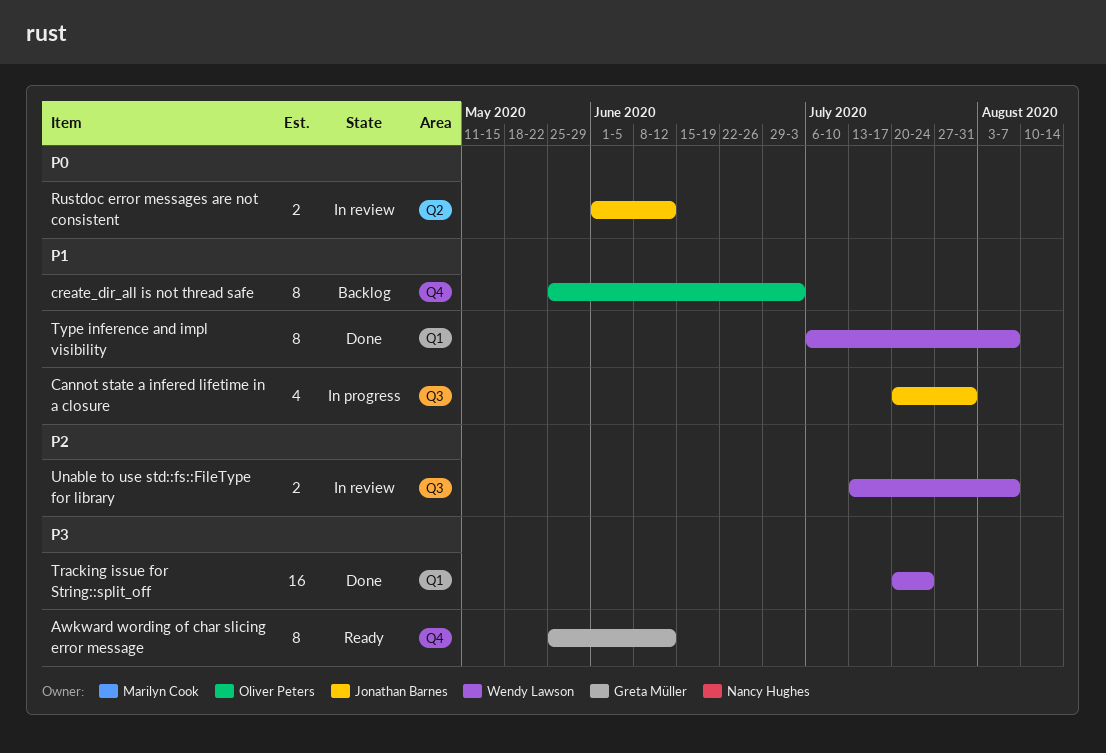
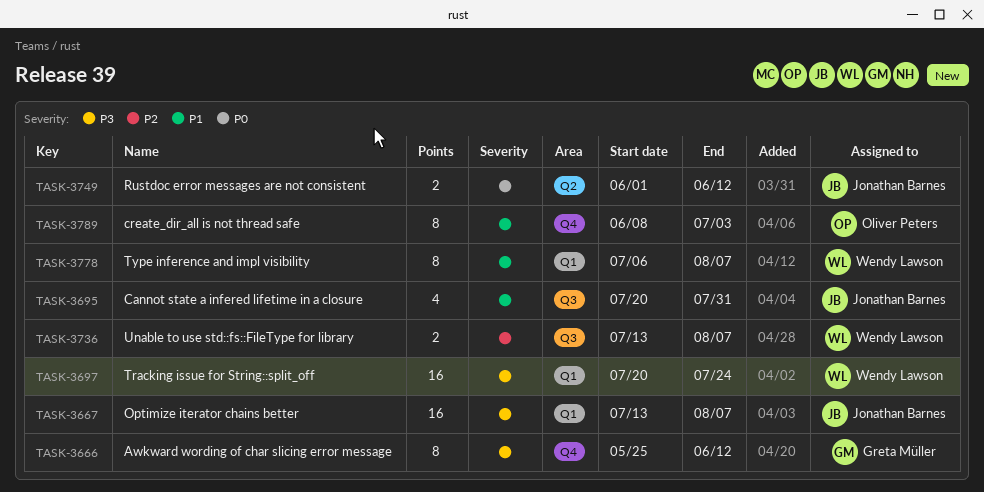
create_dir_all is not thread safe, start: May 25 -> Jun 8
Optimize iterator chains better: none -> present

